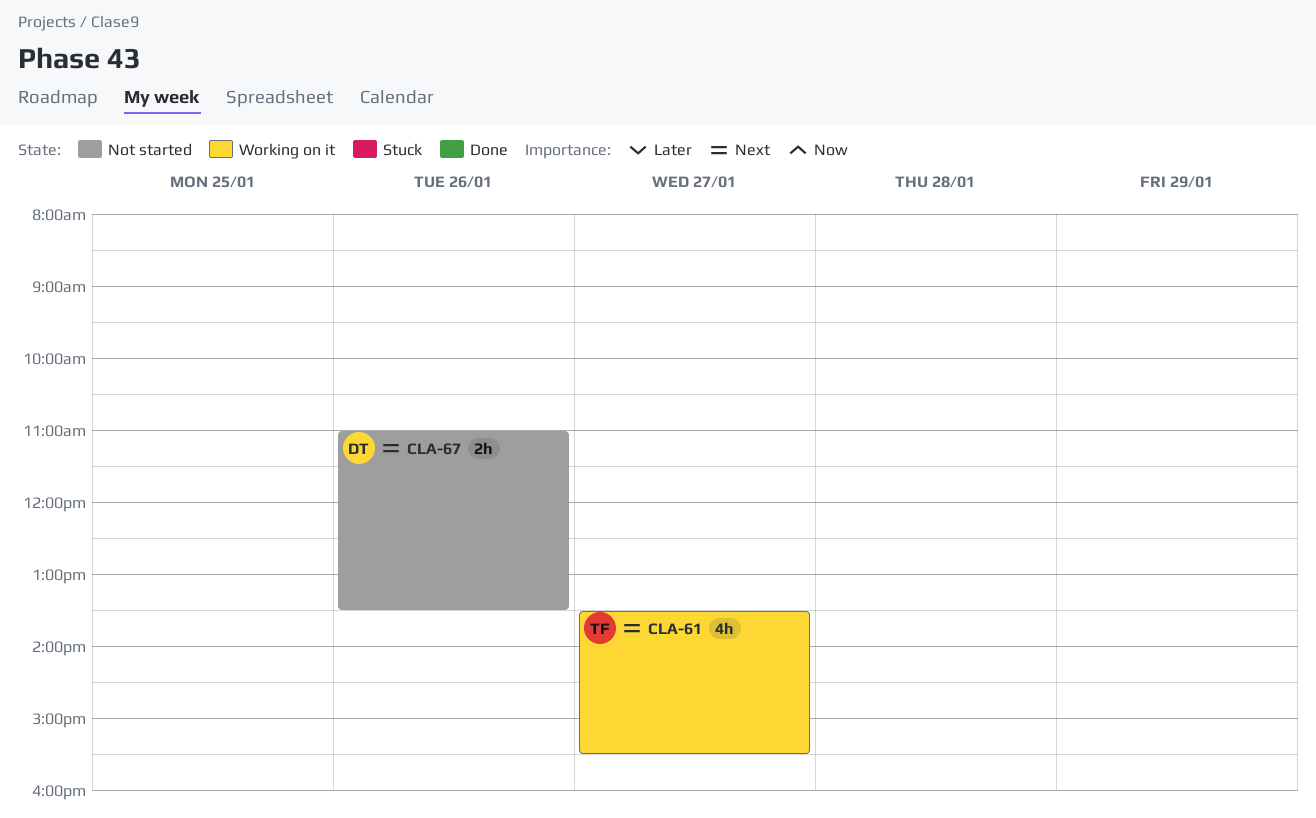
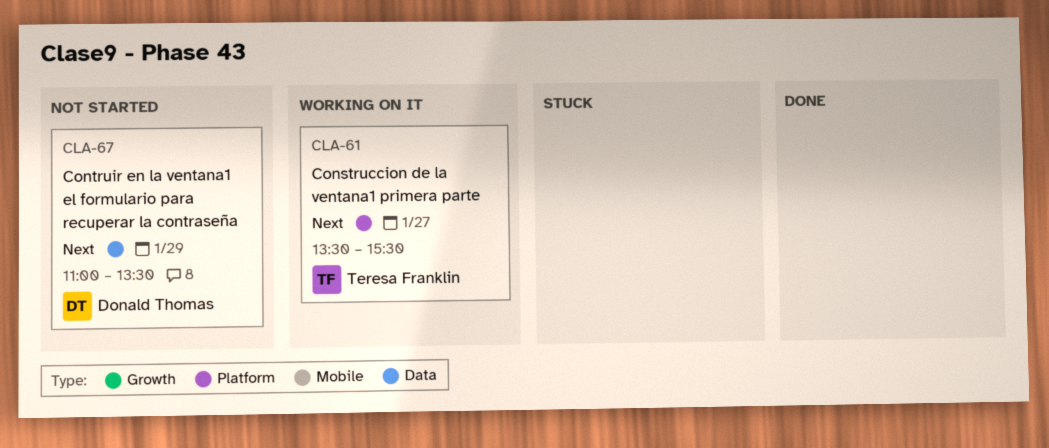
CLA-67, day: Jan 26 -> Jan 29

